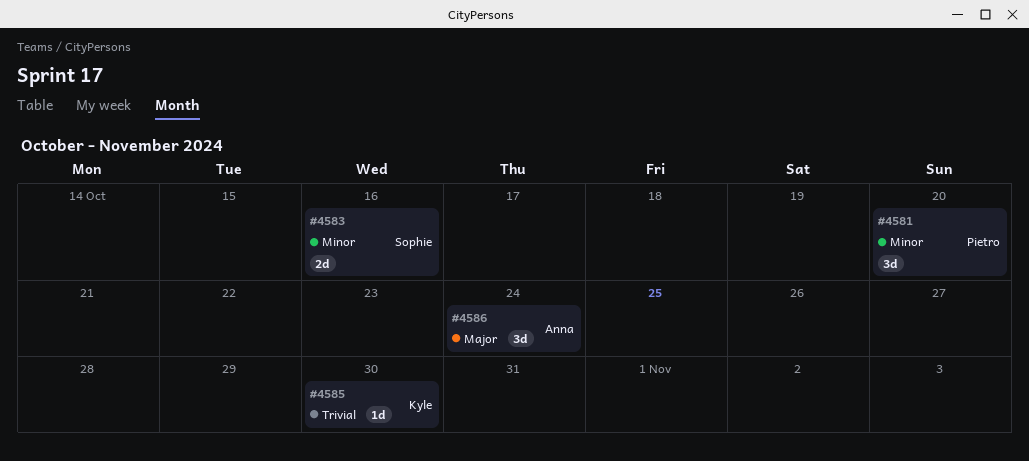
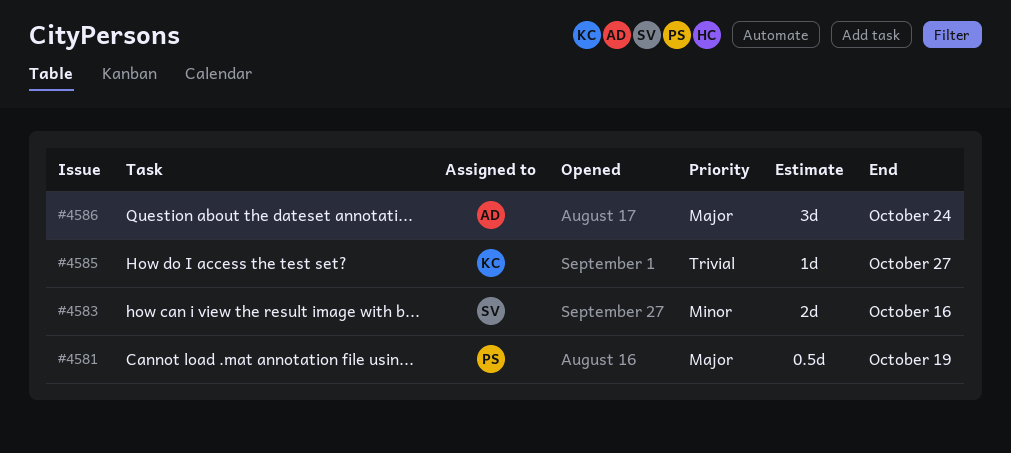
#4581, priority: Minor -> Major
#4581, estimate: 3d -> 0.5d
#4581, due: Oct 20 -> Oct 19
#4585, due: Oct 30 -> Oct 27

